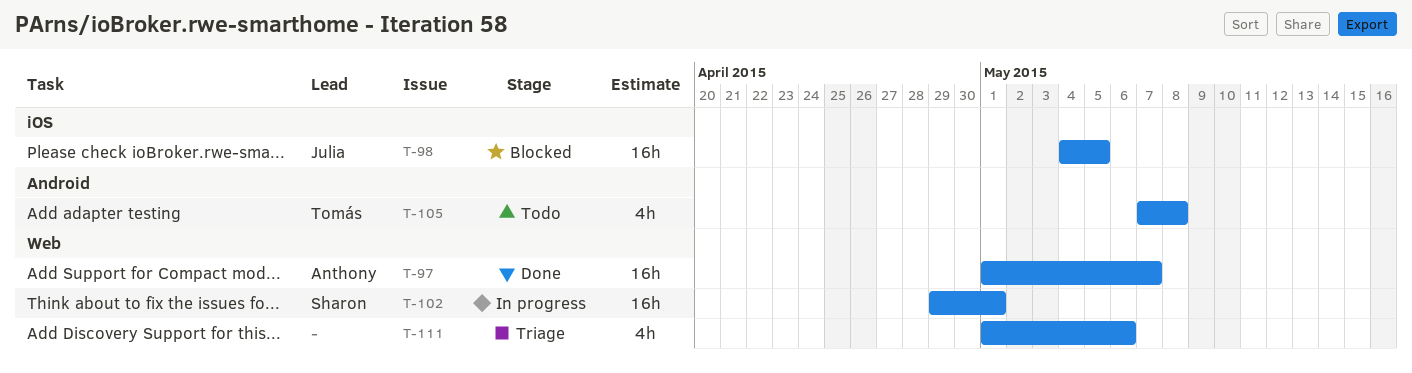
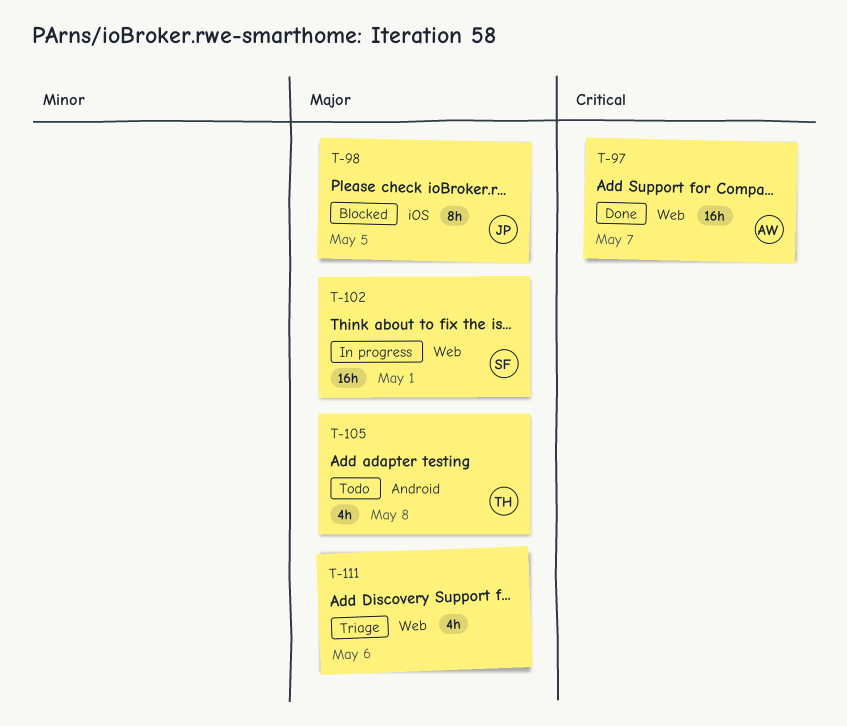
T-98, estimate: 16h -> 8h

